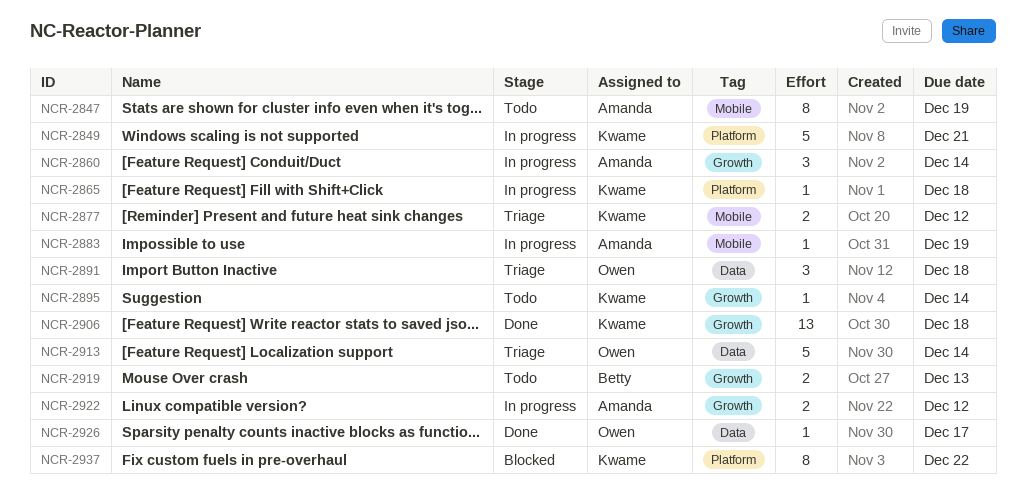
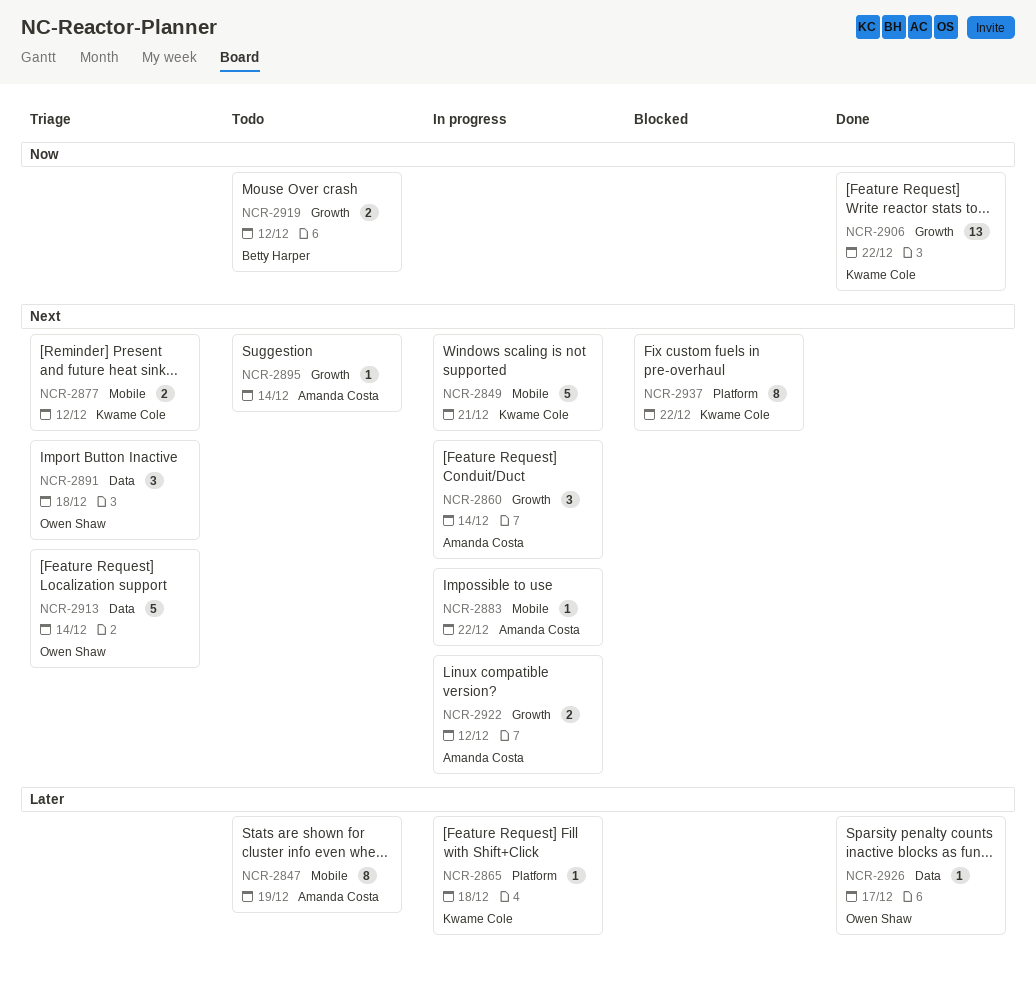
NCR-2849, label: Platform -> Mobile
NCR-2883, due: Dec 19 -> Dec 22
NCR-2895, owner: Kwame Cole -> Amanda Costa
NCR-2906, due: Dec 18 -> Dec 22
NCR-2919, due: Dec 13 -> Dec 12

